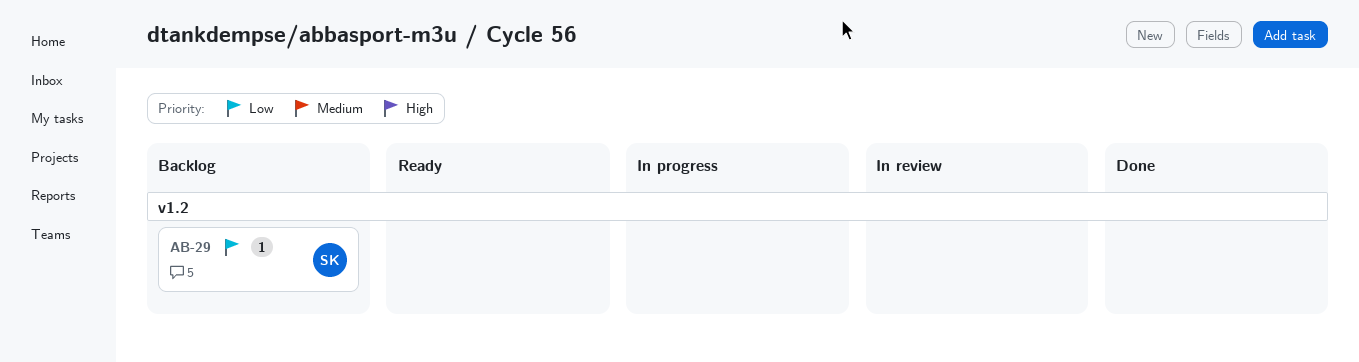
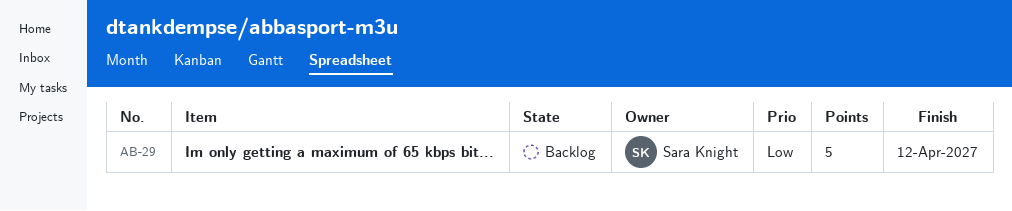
AB-29, estimate: 1 -> 5

